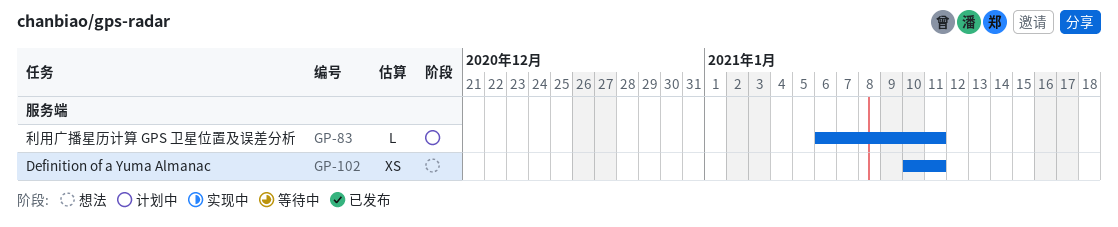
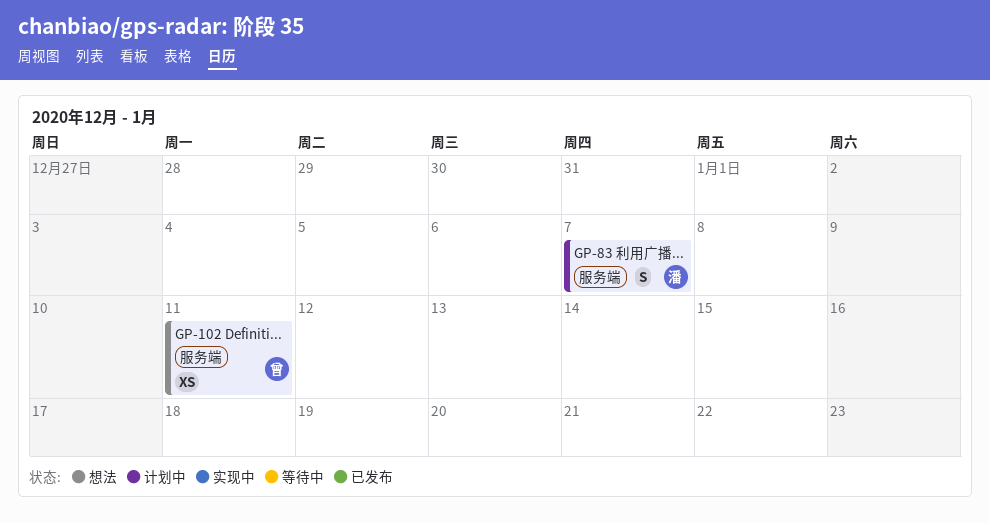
GP-83, estimate: L -> S
GP-83, due: Jan 11 -> Jan 7

